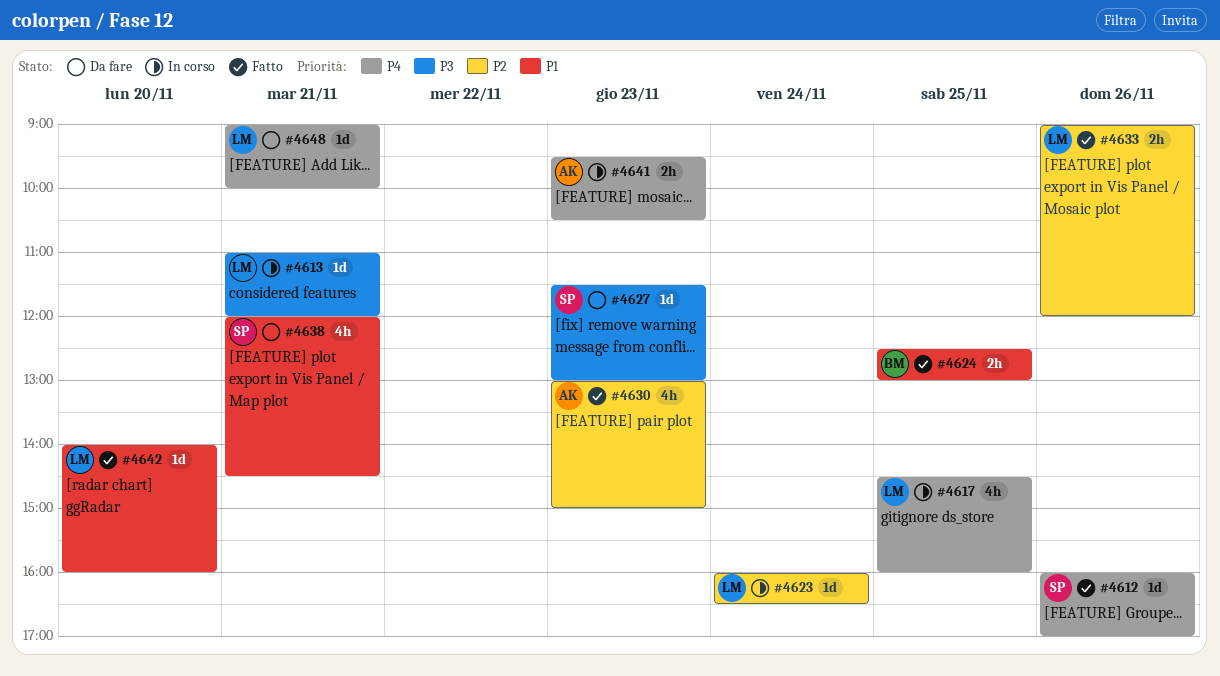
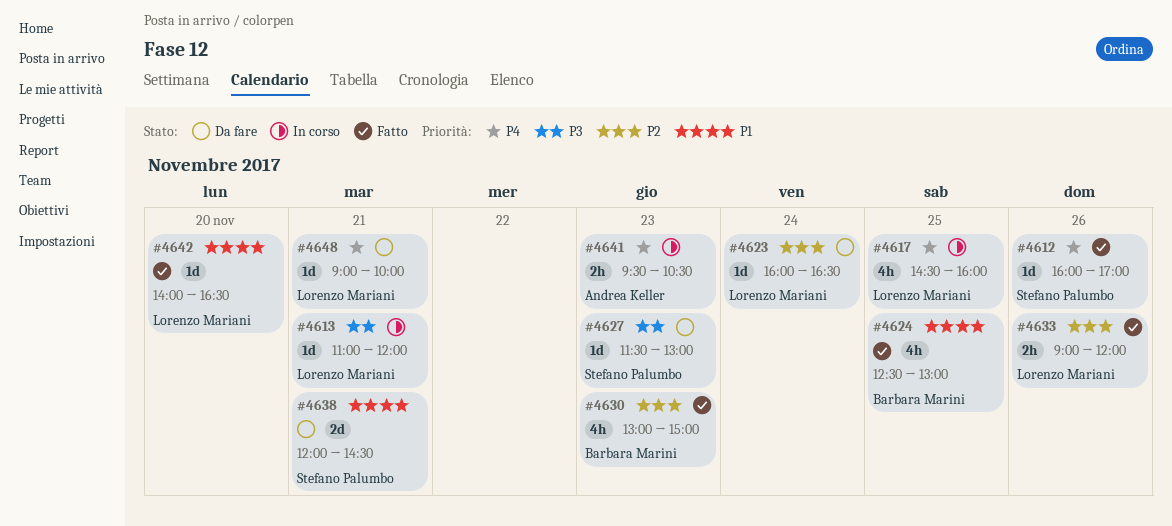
#4623, status: In corso -> Da fare
#4624, estimate: 2h -> 4h
#4630, owner: Andrea Keller -> Barbara Marini
#4638, estimate: 4h -> 2d
#4642, ends: 16:00 -> 16:30

